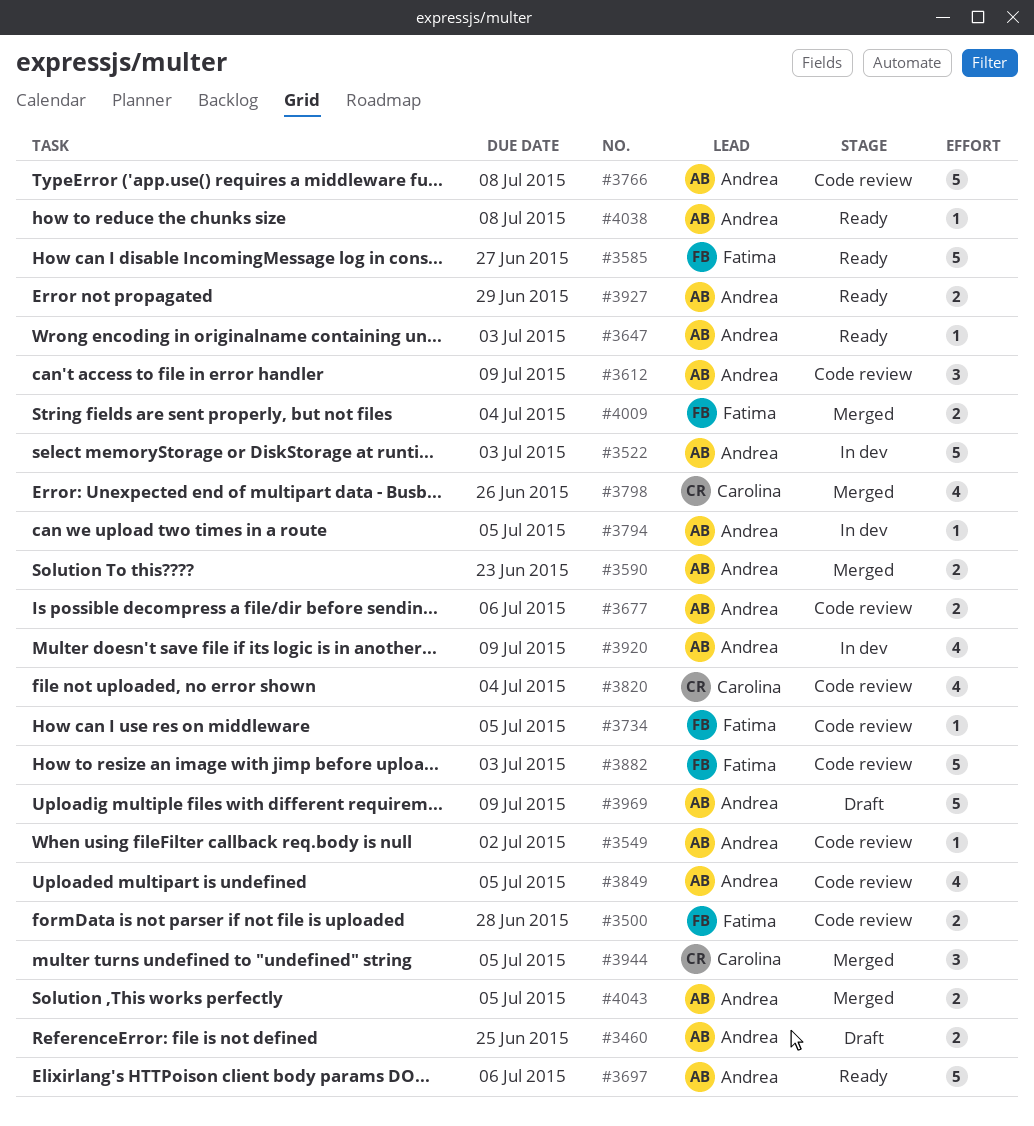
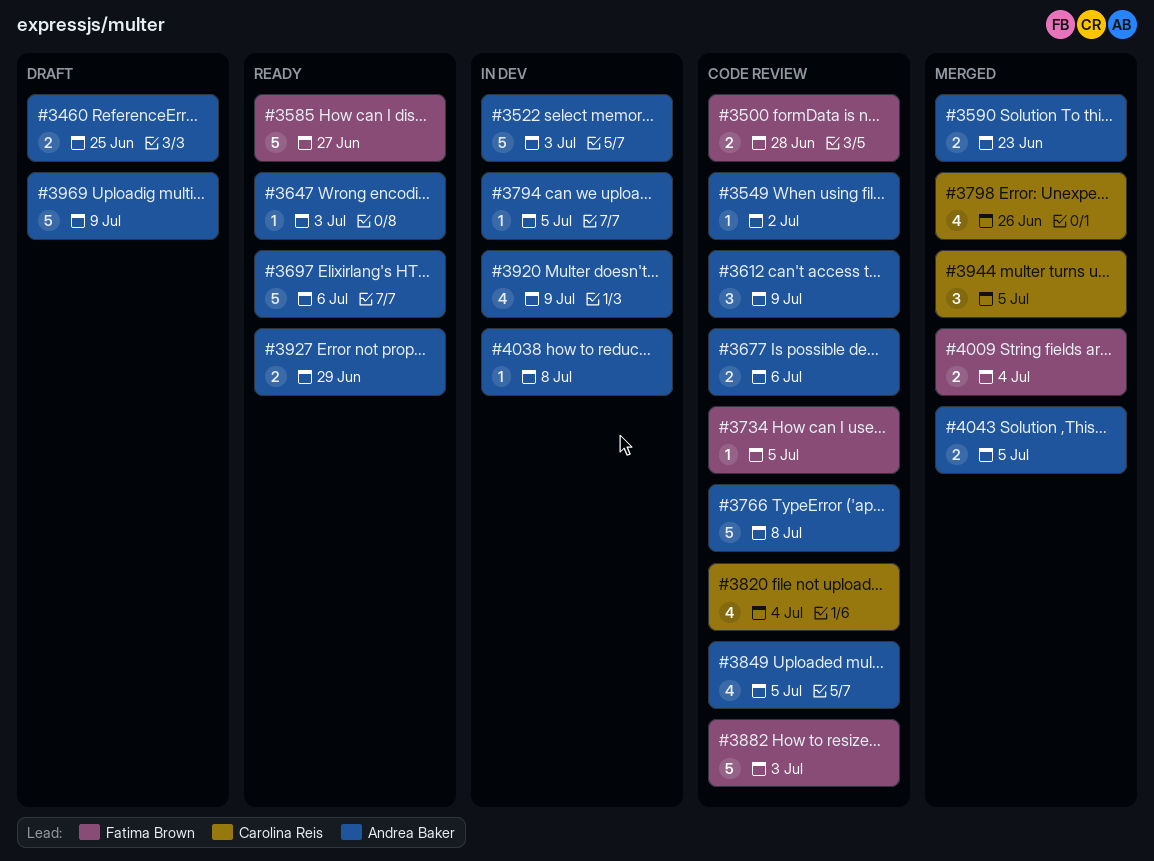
#4038, status: Ready -> In dev

